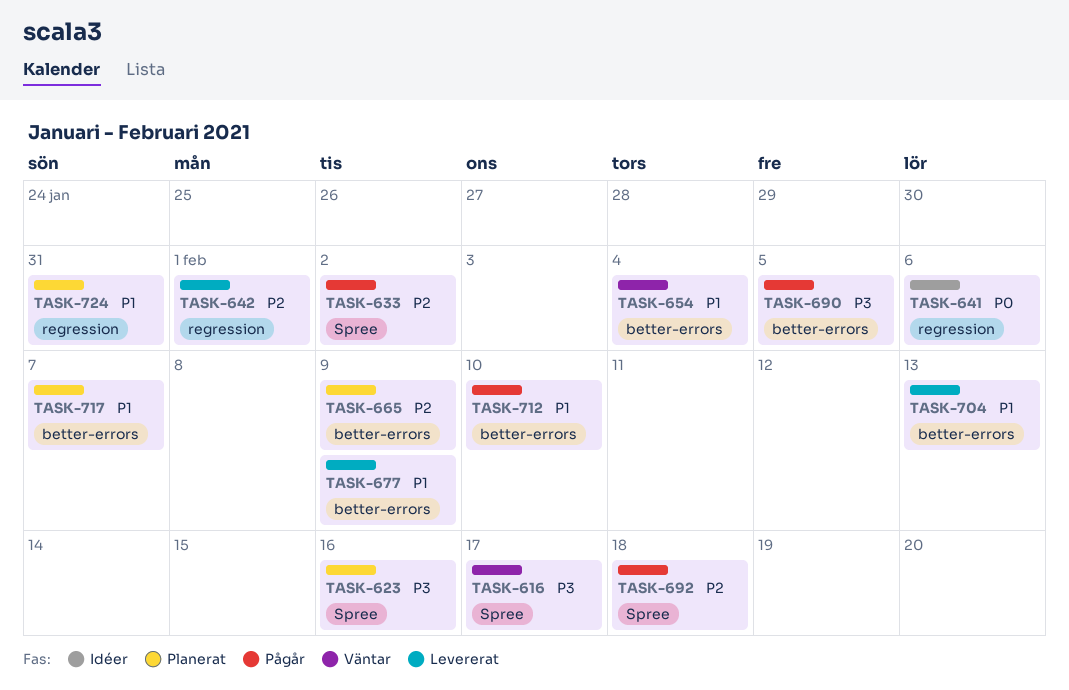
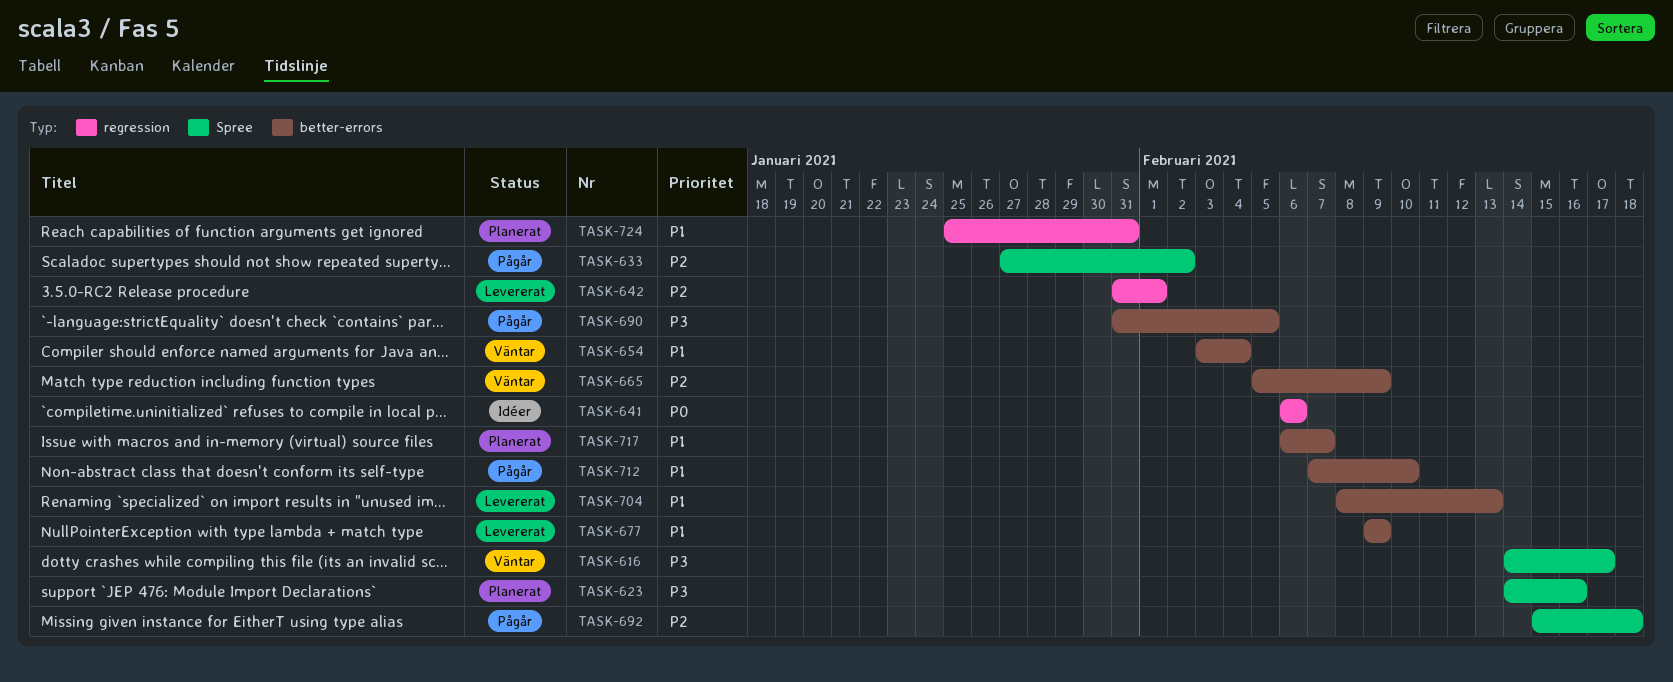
TASK-665, status: Planerat -> Väntar

